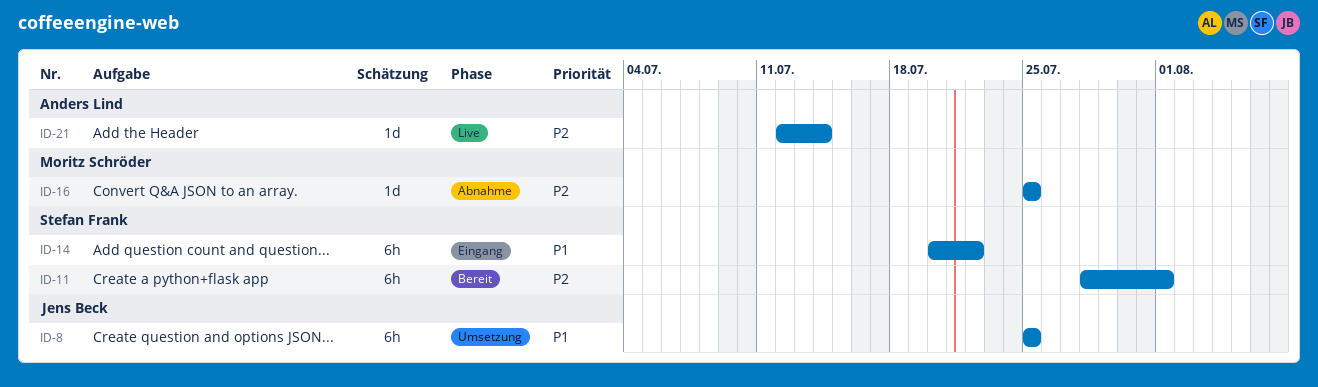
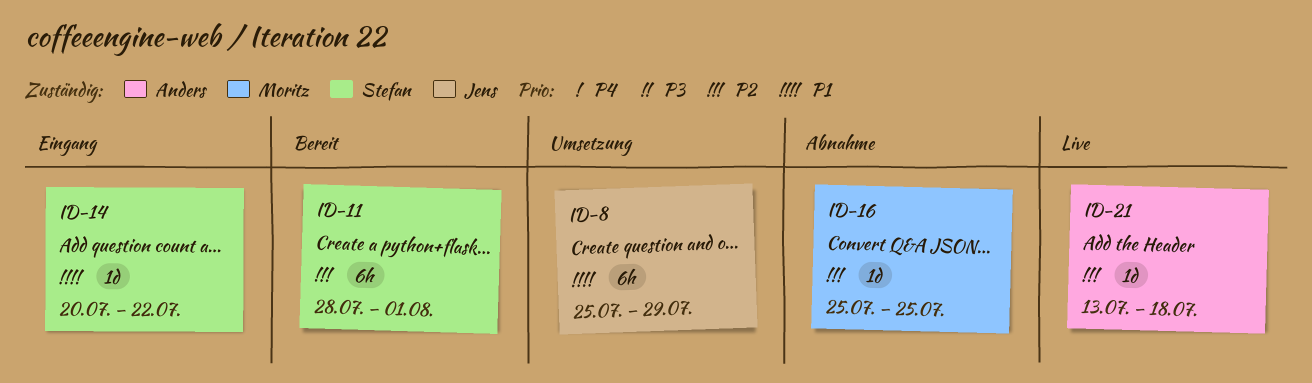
ID-8, due: Jul 25 -> Jul 29
ID-14, estimate: 6h -> 1d
ID-21, start: Jul 12 -> Jul 13
ID-21, due: Jul 14 -> Jul 18

